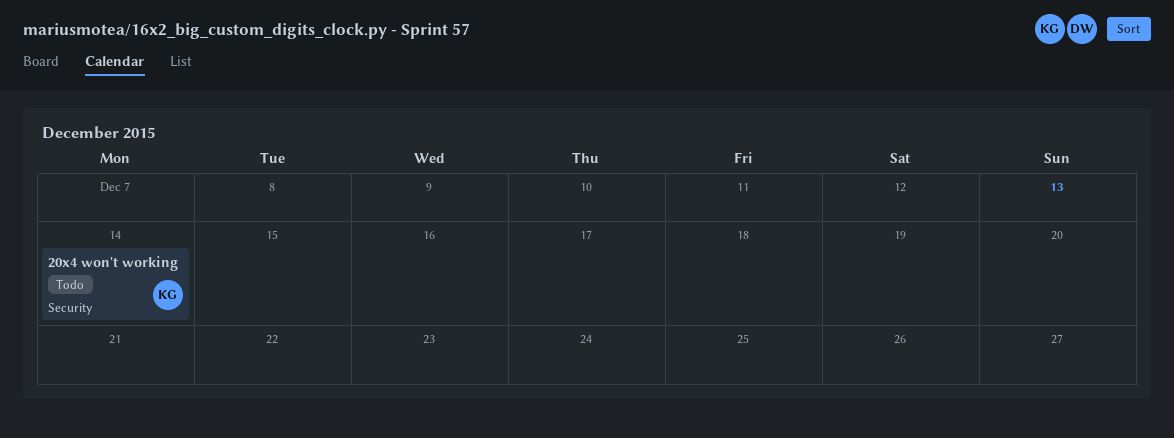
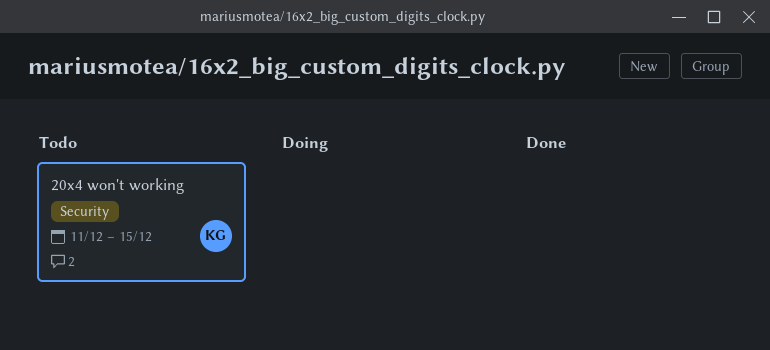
20x4 won't working, due: Dec 14 -> Dec 15

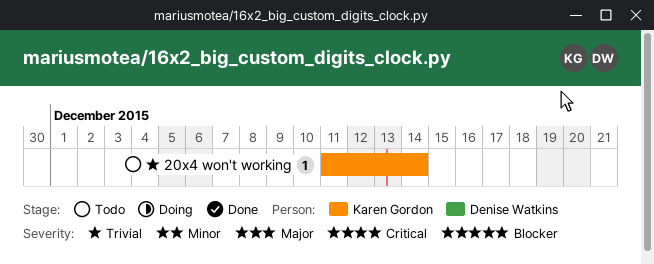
20x4 won't working, due: Dec 15 -> Dec 14

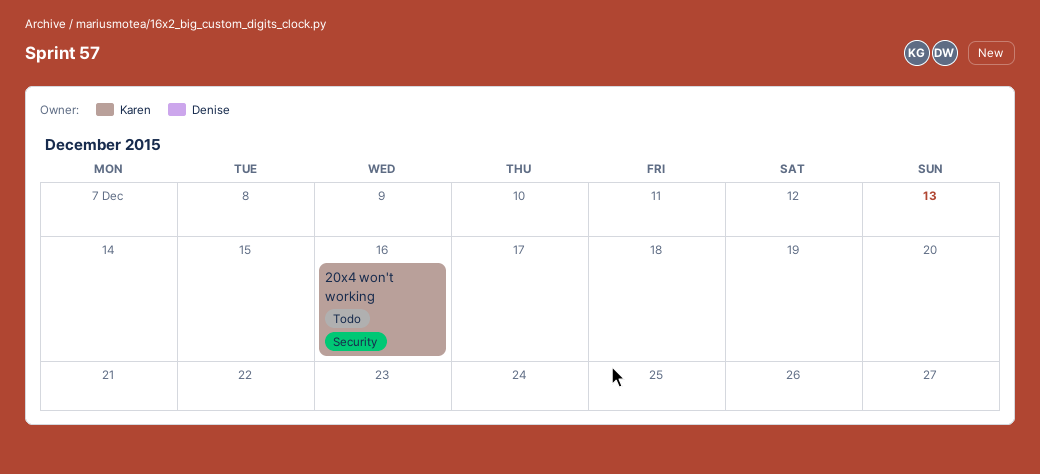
20x4 won't working, due: Dec 14 -> Dec 16

